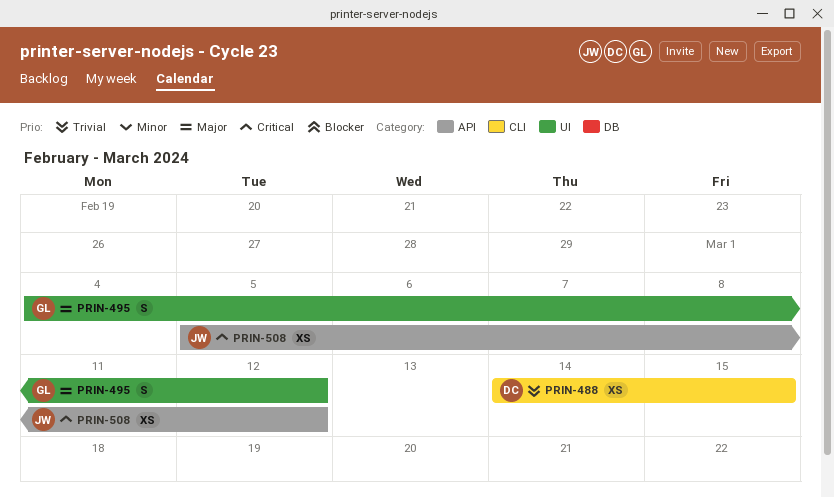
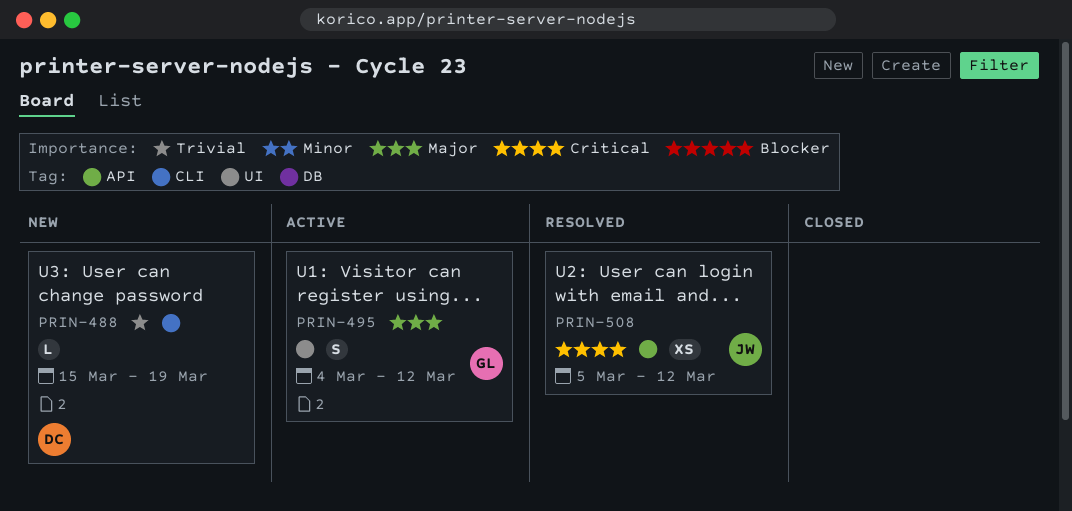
PRIN-488, estimate: XS -> L
PRIN-488, start: Mar 14 -> Mar 15
PRIN-488, due: Mar 15 -> Mar 19

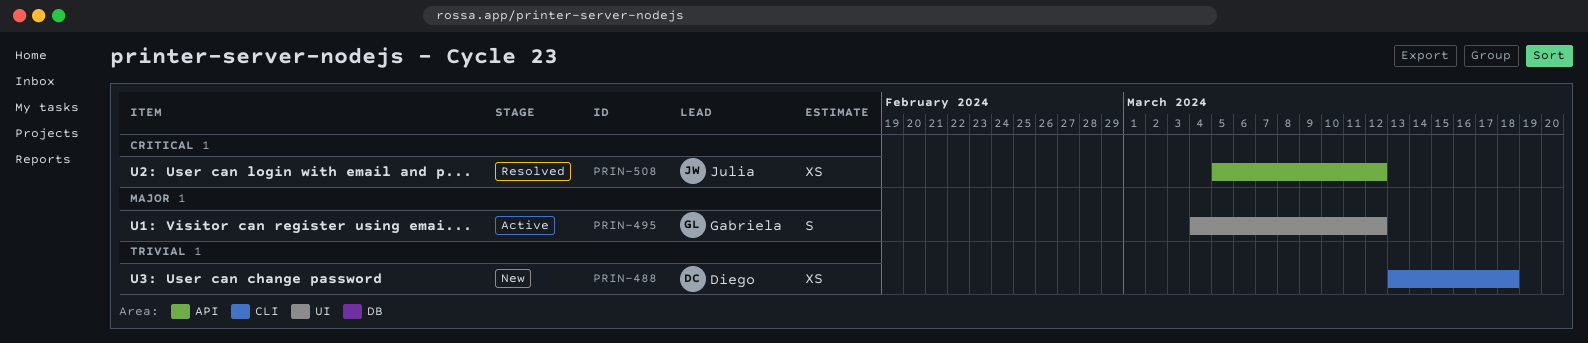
PRIN-488, estimate: L -> XS
PRIN-488, start: Mar 15 -> Mar 13
PRIN-488, due: Mar 19 -> Mar 18

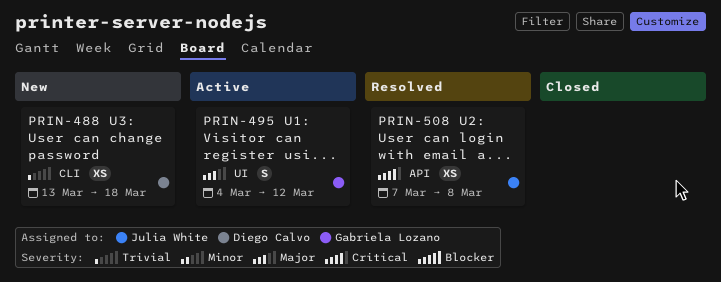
PRIN-508, start: Mar 5 -> Mar 7
PRIN-508, due: Mar 12 -> Mar 8

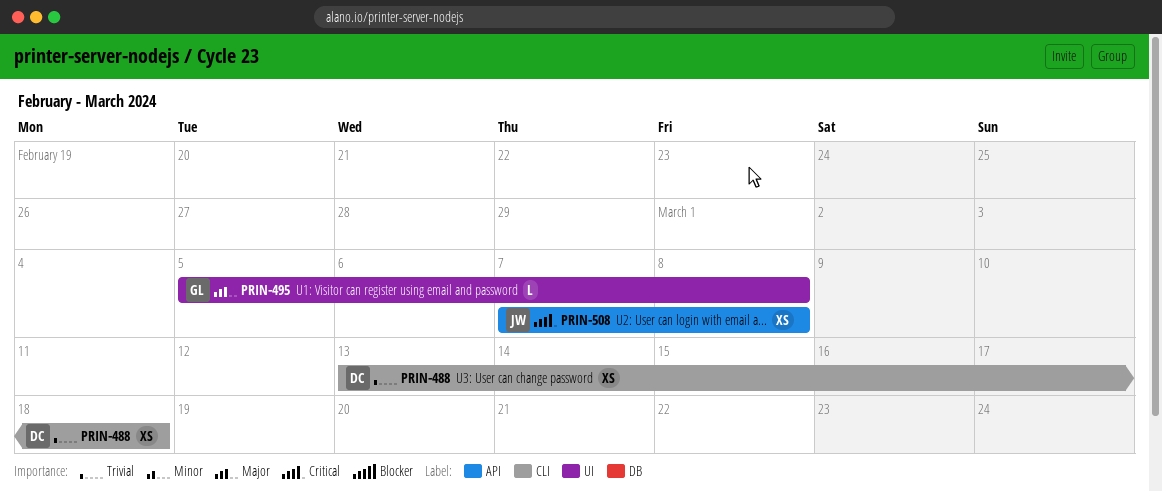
PRIN-495, estimate: S -> L
PRIN-495, start: Mar 4 -> Mar 5
PRIN-495, due: Mar 12 -> Mar 8

